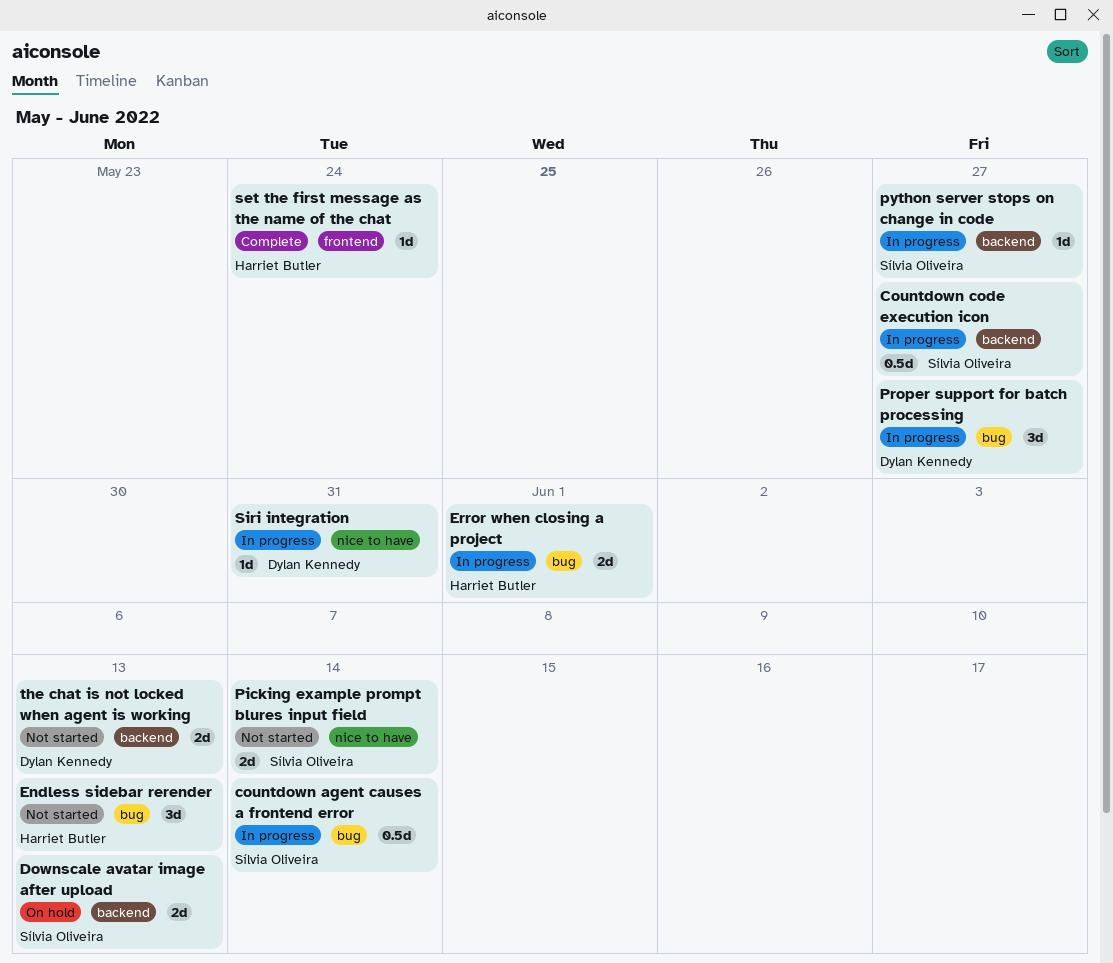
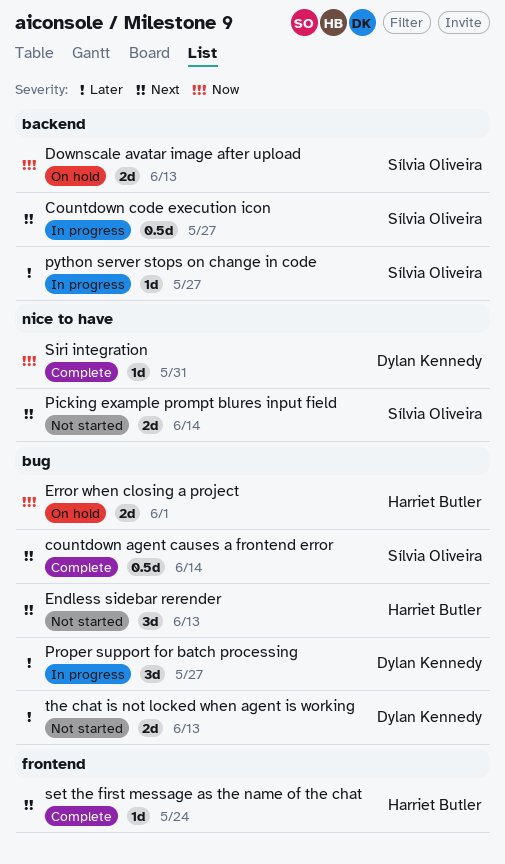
countdown agent causes a frontend error, status: In progress -> Complete
Error when closing a project, status: In progress -> On hold
Siri integration, status: In progress -> Complete
the chat is not locked when agent is working, label: backend -> bug

